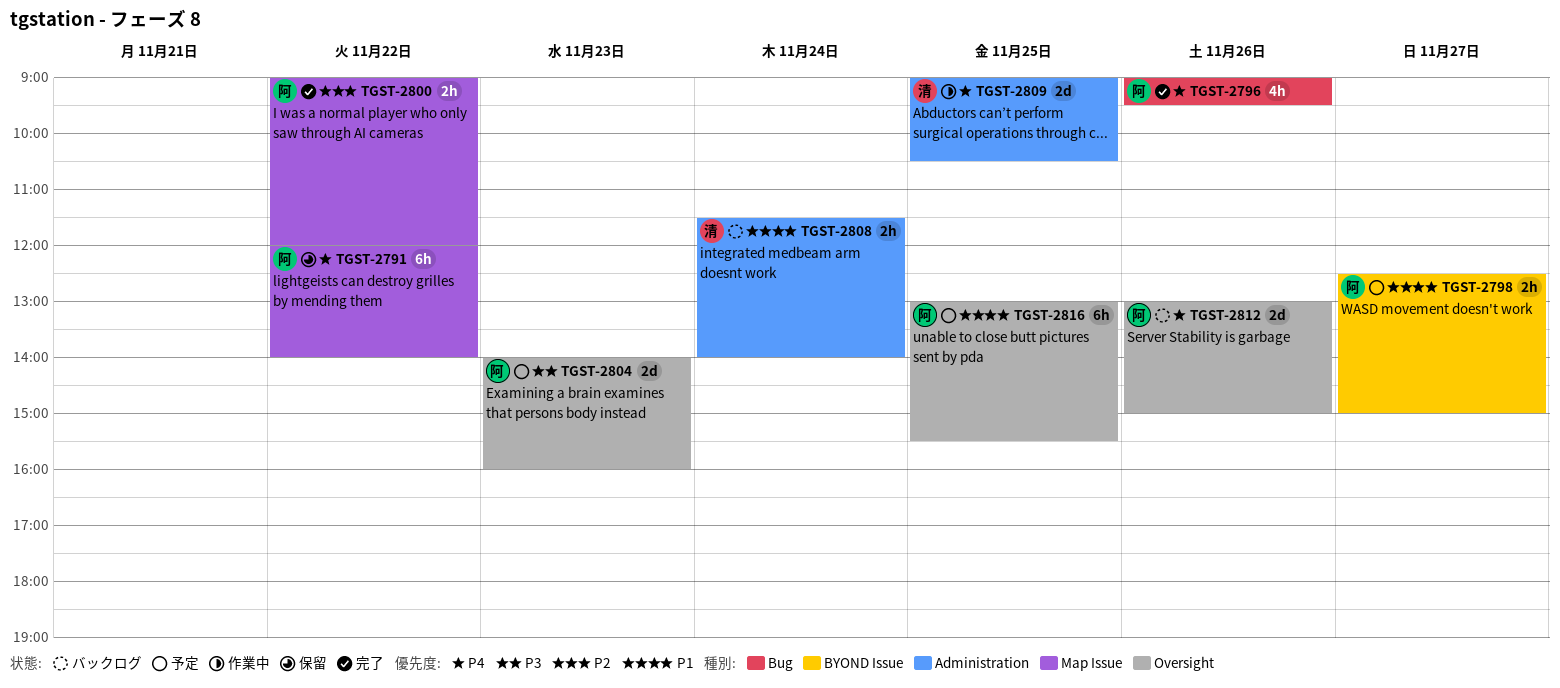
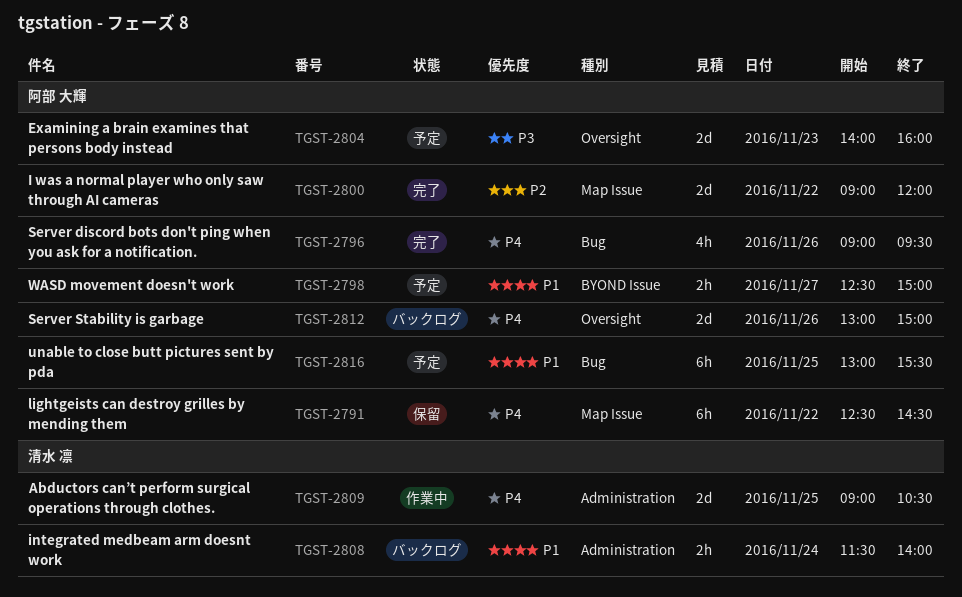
TGST-2791, begins: 12:00 -> 12:30
TGST-2791, ends: 14:00 -> 14:30
TGST-2800, estimate: 2h -> 2d
TGST-2816, label: Oversight -> Bug

